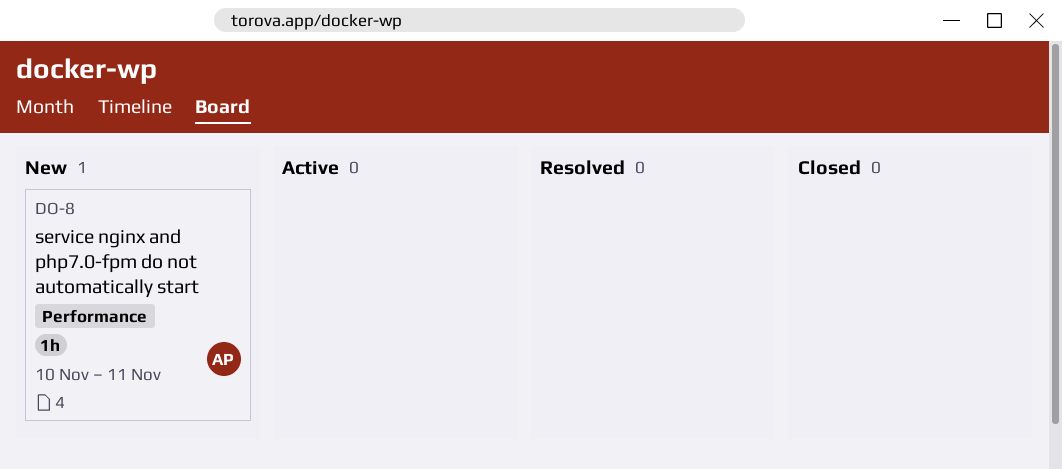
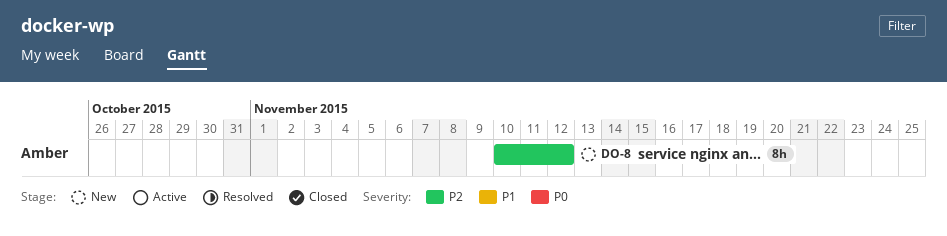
DO-8, estimate: 1h -> 8h
DO-8, due: Nov 11 -> Nov 12

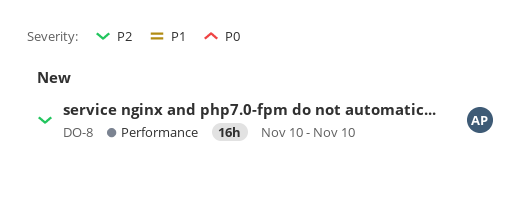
DO-8, estimate: 8h -> 16h
DO-8, due: Nov 12 -> Nov 10

